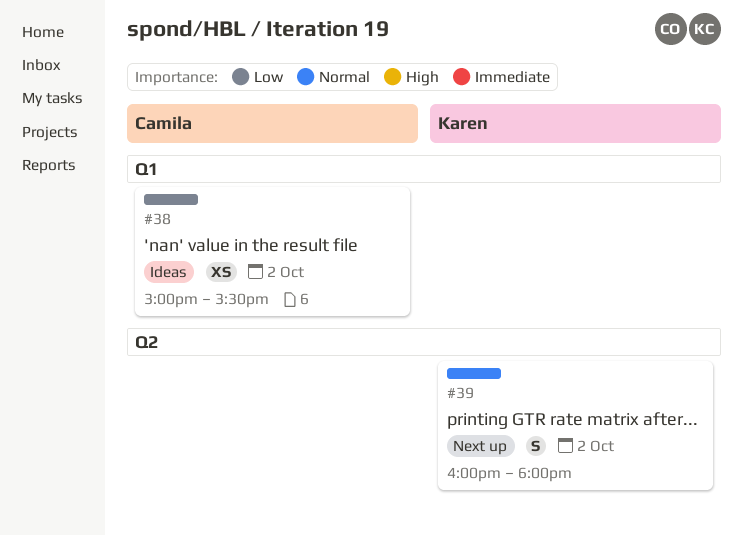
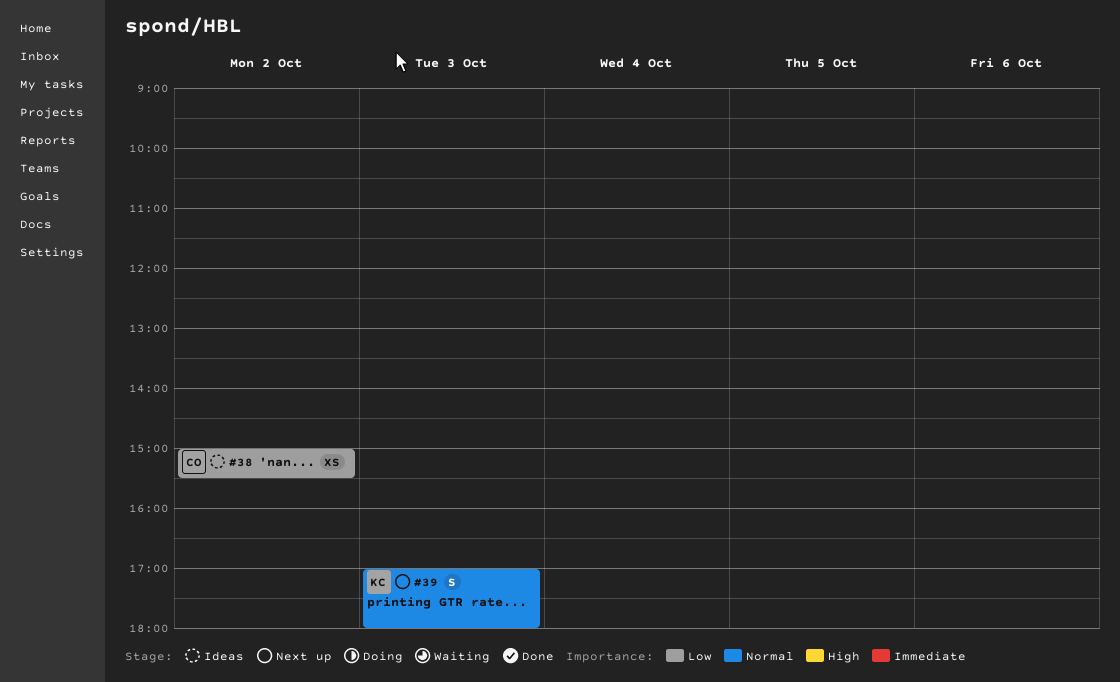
#39, day: Oct 2 -> Oct 3
#39, begins: 16:00 -> 17:00

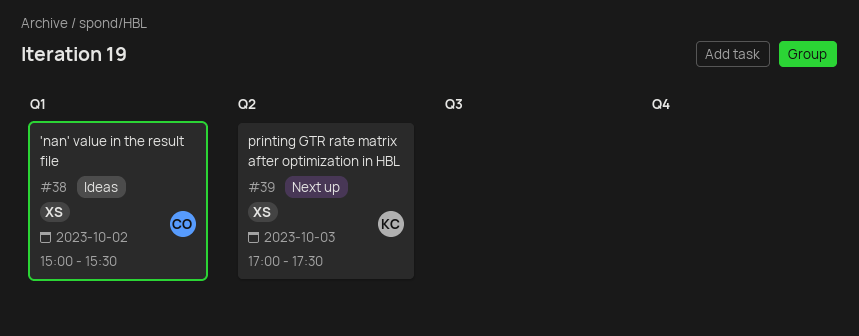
#39, estimate: S -> XS
#39, ends: 18:00 -> 17:30

